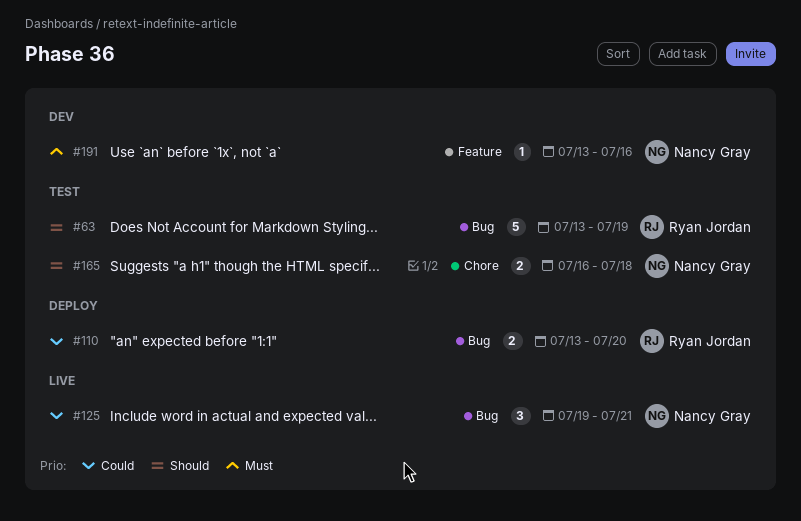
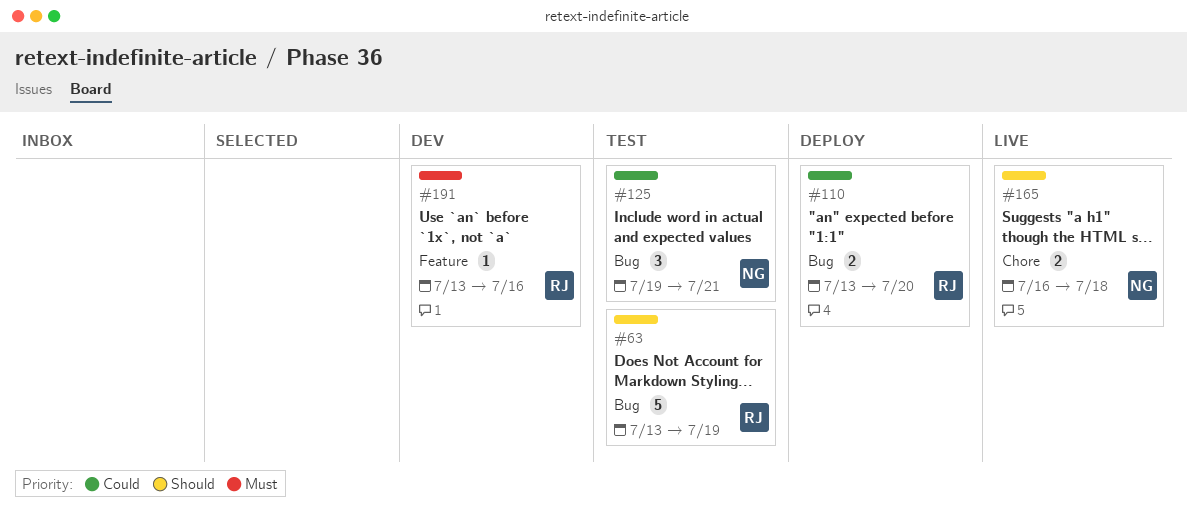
#125, status: Live -> Test
#165, status: Test -> Live
#191, owner: Nancy Gray -> Ryan Jordan

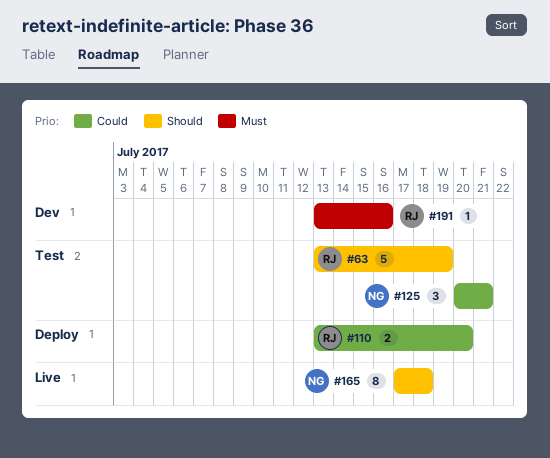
#125, start: Jul 19 -> Jul 20
#165, estimate: 2 -> 8
#165, start: Jul 16 -> Jul 17

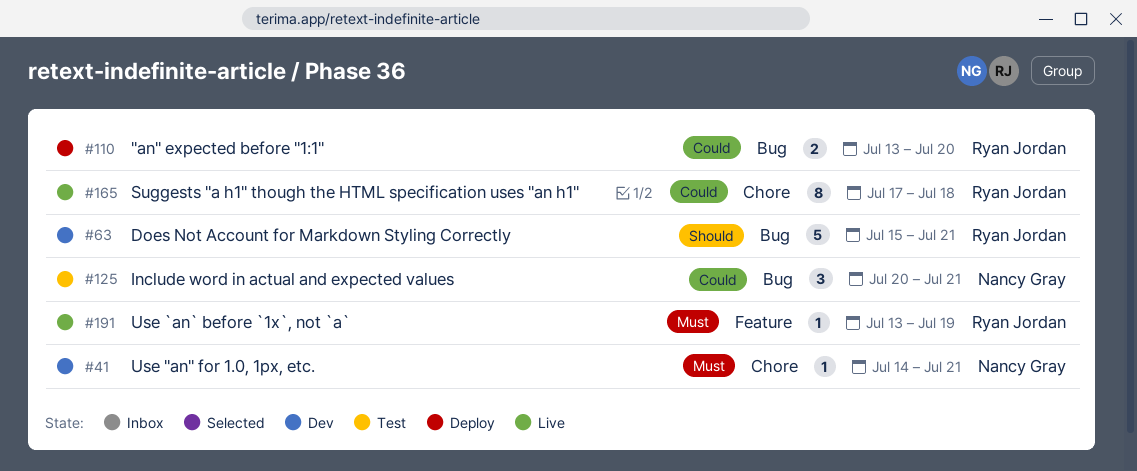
#41: none -> present
#63, status: Test -> Dev
#63, start: Jul 13 -> Jul 15
#63, due: Jul 19 -> Jul 21
#165, owner: Nancy Gray -> Ryan Jordan
#165, priority: Should -> Could
#191, status: Dev -> Live
#191, due: Jul 16 -> Jul 19

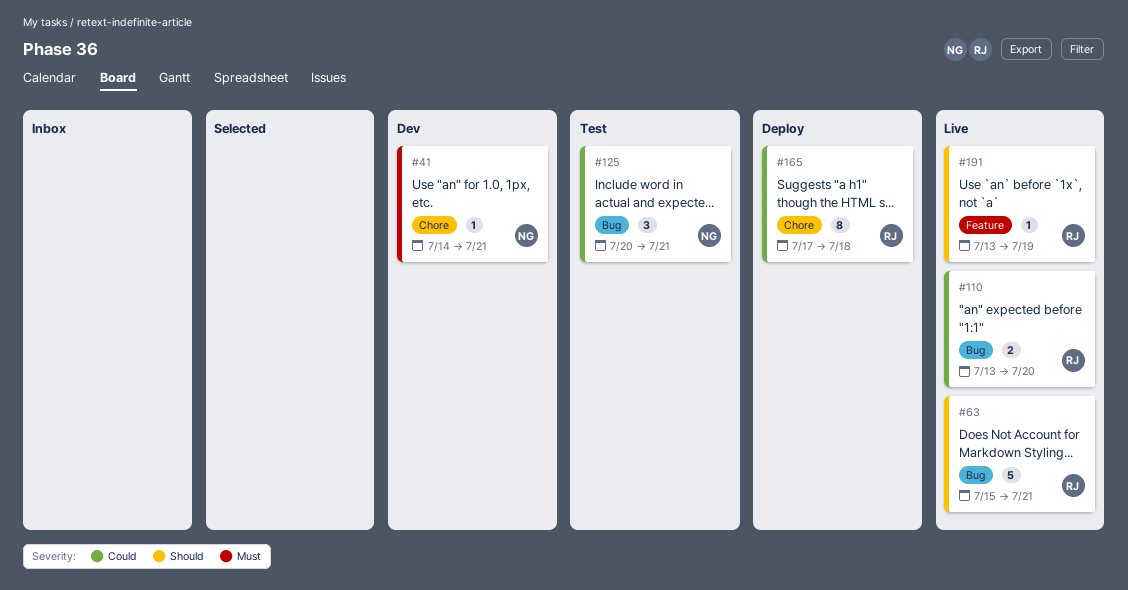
#63, status: Dev -> Live
#110, status: Deploy -> Live
#165, status: Live -> Deploy
#191, priority: Must -> Should

